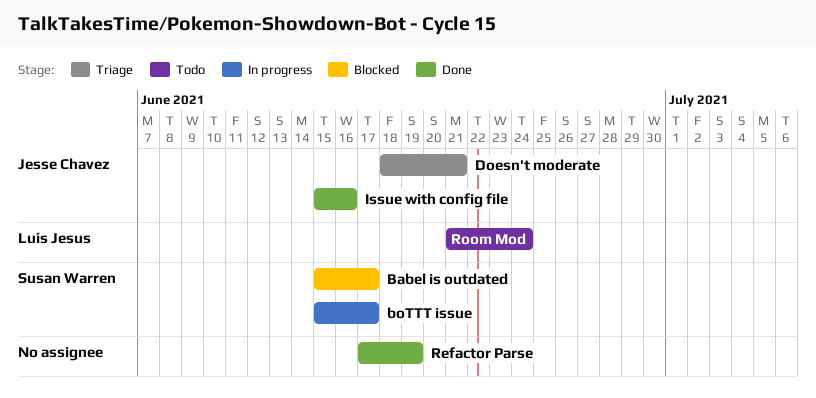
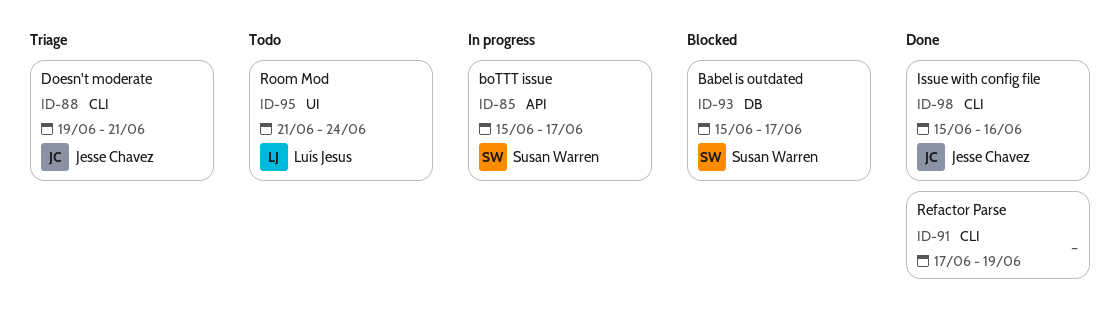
Doesn't moderate, start: Jun 18 -> Jun 19

